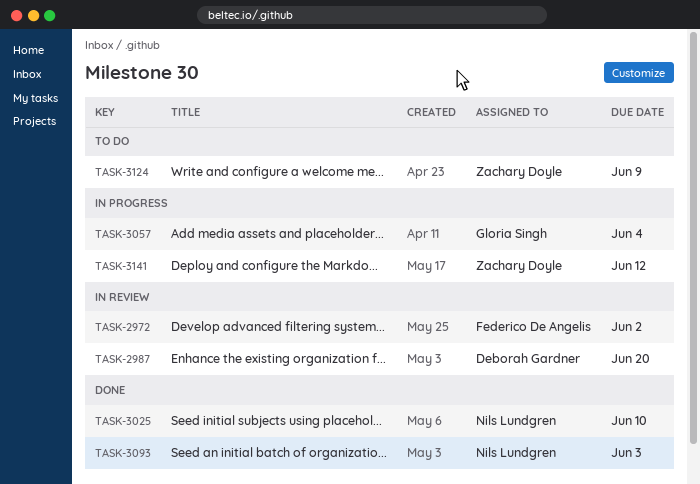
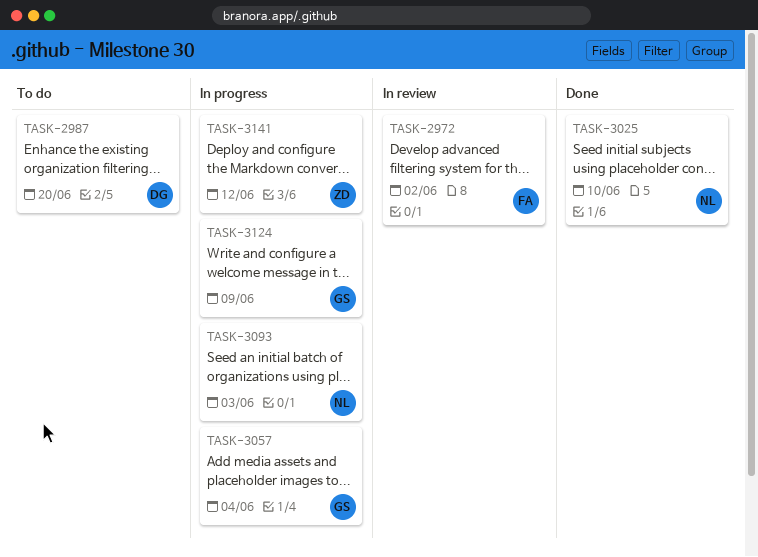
TASK-2987, status: In review -> To do
TASK-3093, status: Done -> In progress
TASK-3124, status: To do -> In progress
TASK-3124, owner: Zachary Doyle -> Gloria Singh

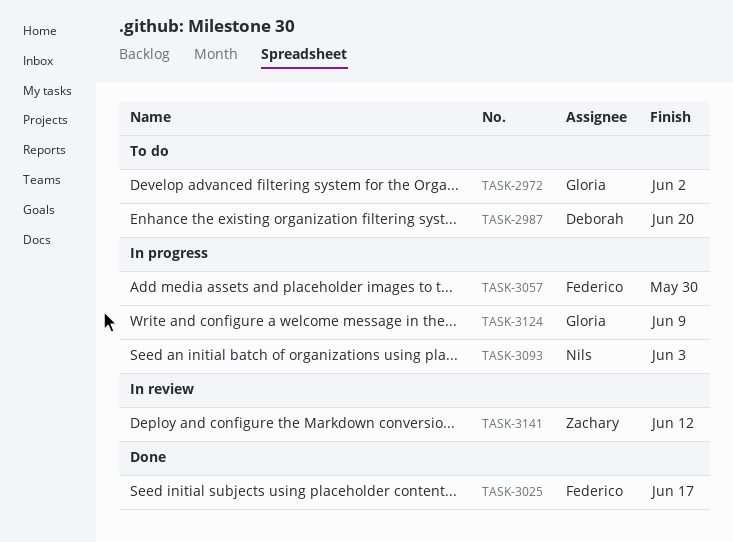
TASK-2972, status: In review -> To do
TASK-2972, owner: Federico -> Gloria
TASK-3025, owner: Nils -> Federico
TASK-3025, due: Jun 10 -> Jun 17
TASK-3057, owner: Gloria -> Federico
TASK-3057, due: Jun 4 -> May 30
TASK-3141, status: In progress -> In review

